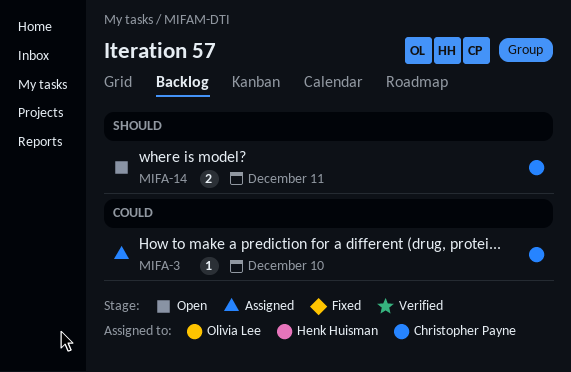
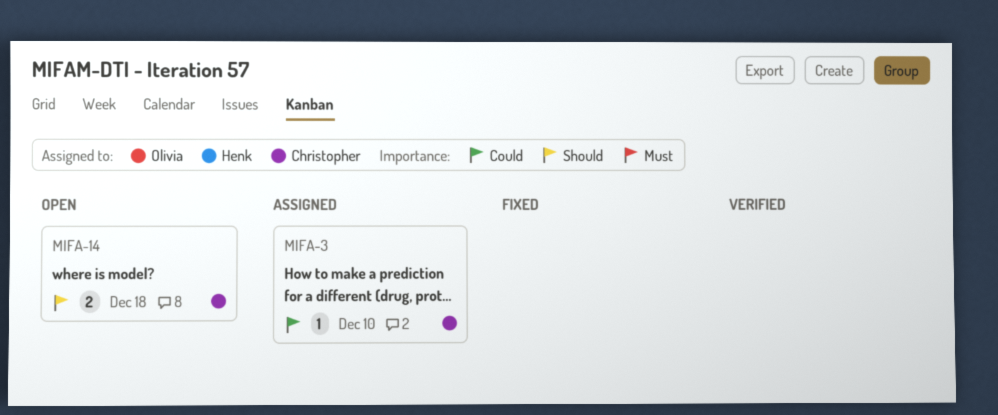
MIFA-14, due: Dec 11 -> Dec 18

